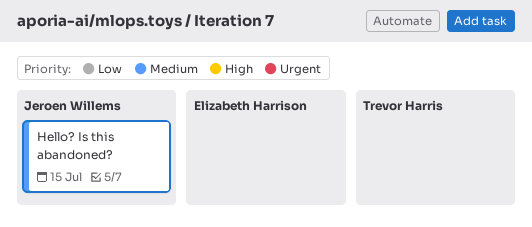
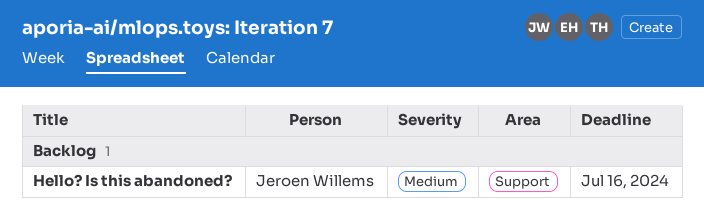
Hello? Is this abandoned?, due: Jul 15 -> Jul 16

